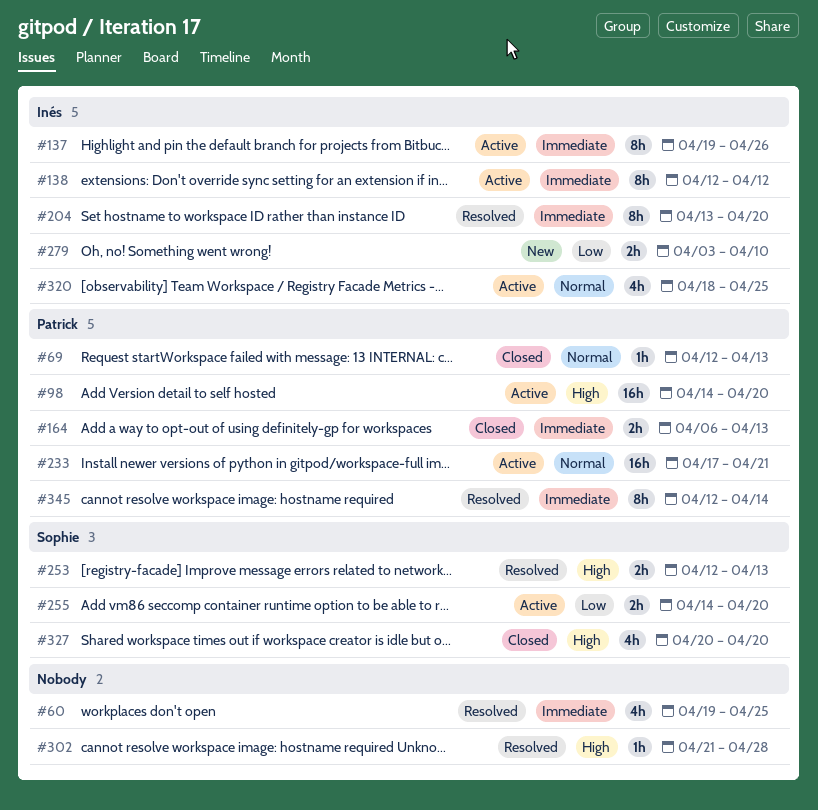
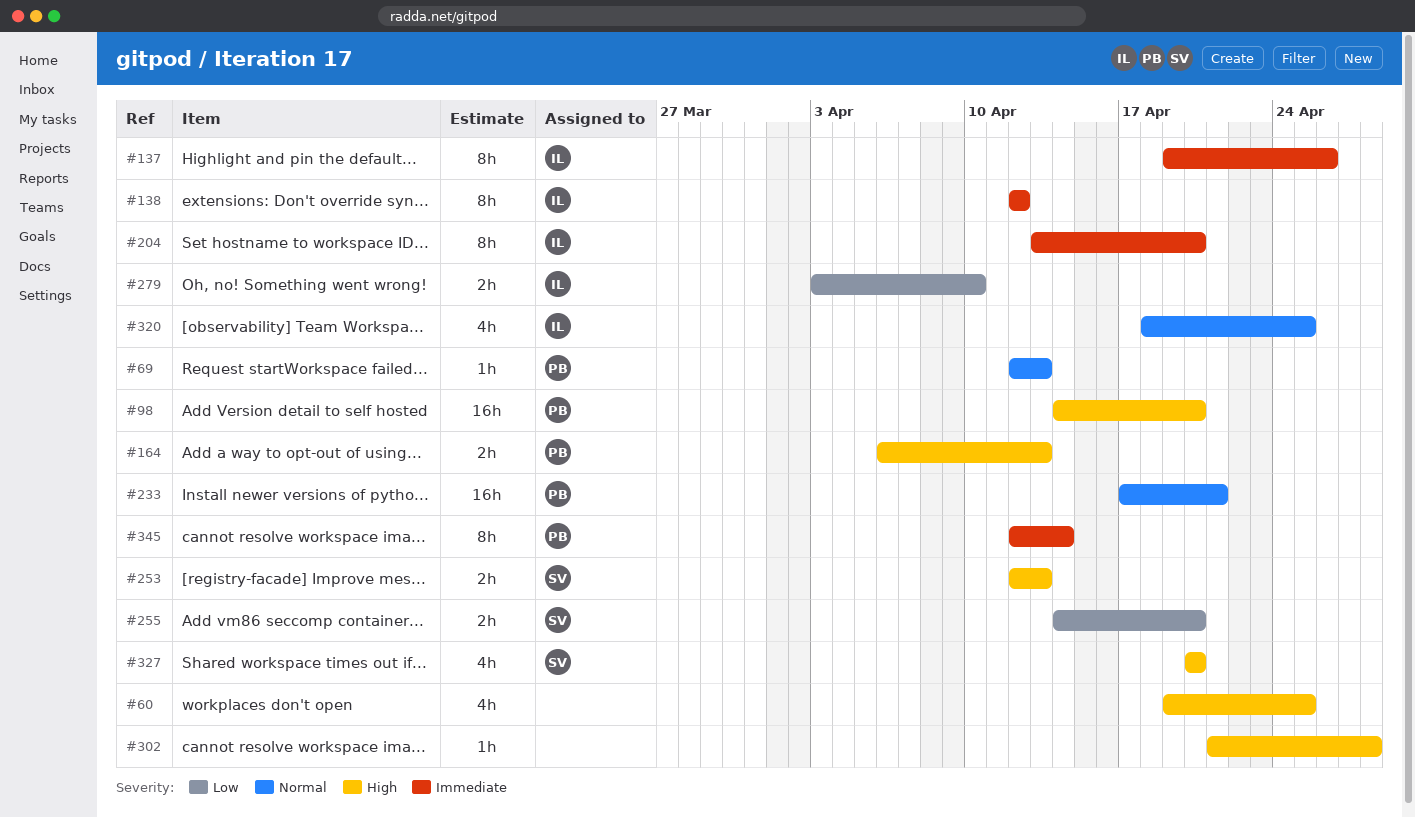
#60, priority: Immediate -> High
#164, priority: Immediate -> High

